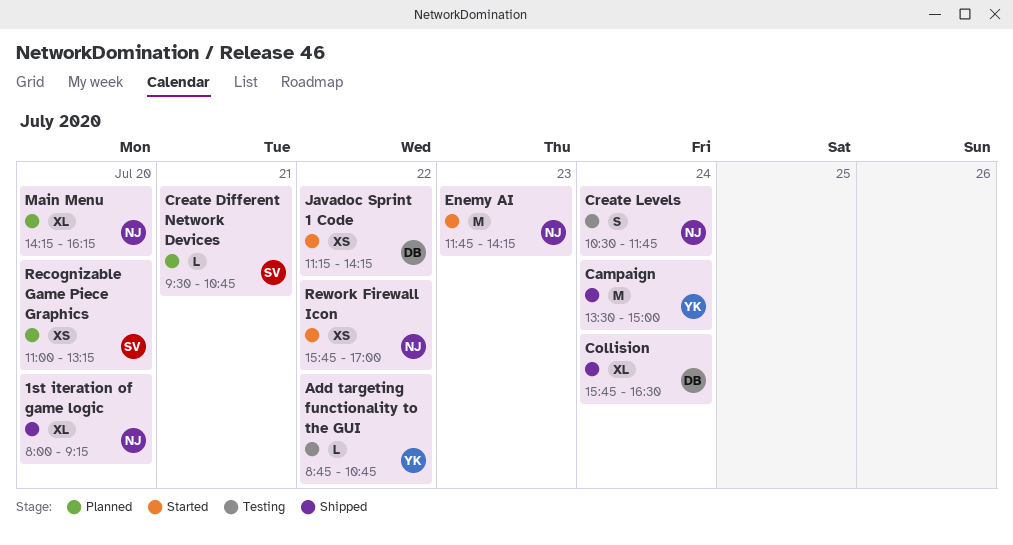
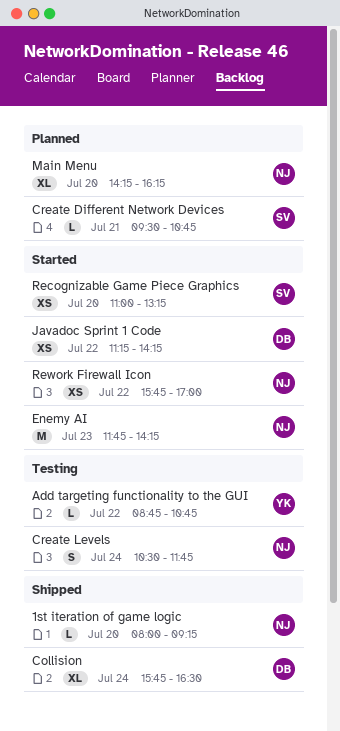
1st iteration of game logic, estimate: XL -> L
Campaign: present -> none
Recognizable Game Piece Graphics, status: Planned -> Started

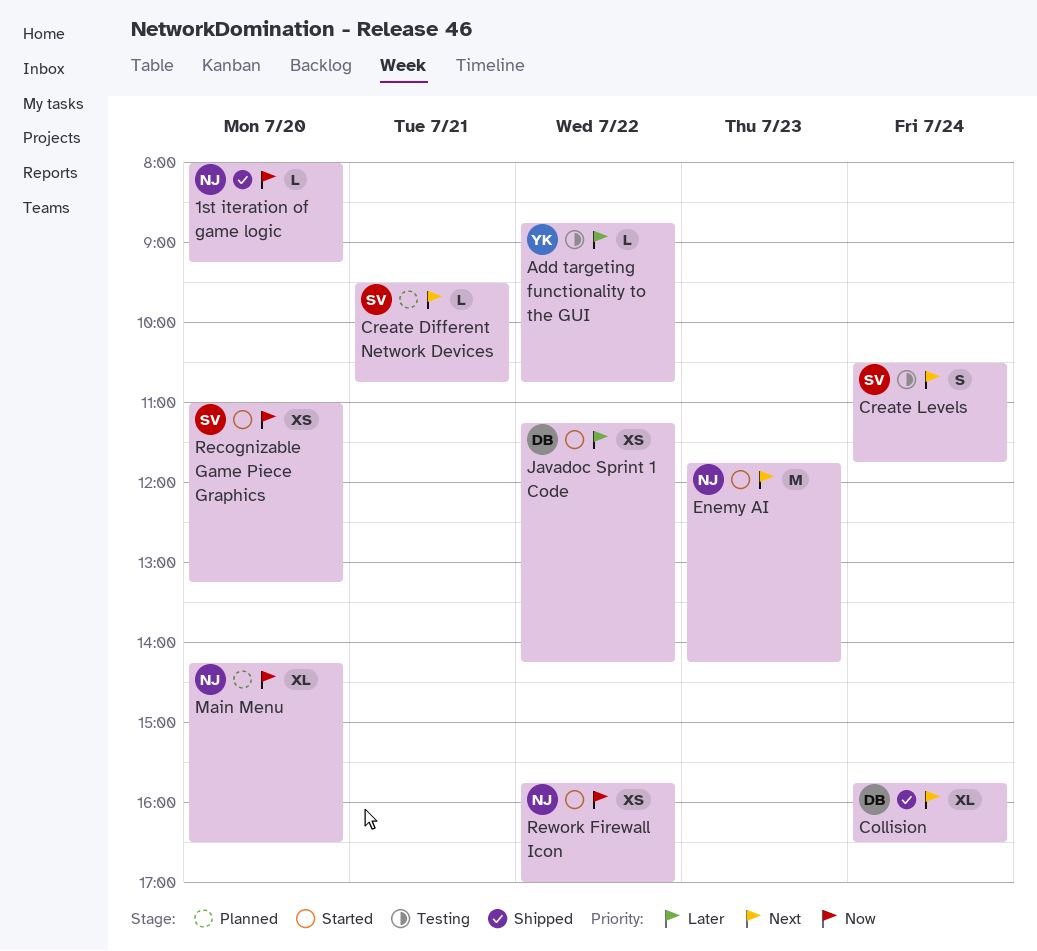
Create Levels, owner: NJ -> SV
Main Menu, ends: 16:15 -> 16:30

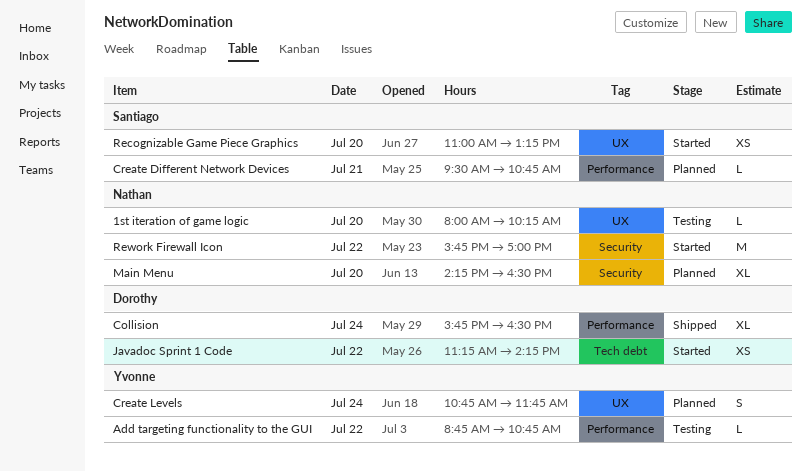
1st iteration of game logic, status: Shipped -> Testing
1st iteration of game logic, ends: 09:15 -> 10:15
Create Levels, status: Testing -> Planned
Create Levels, owner: Santiago -> Yvonne
Create Levels, begins: 10:30 -> 10:45
Enemy AI: present -> none
Rework Firewall Icon, estimate: XS -> M

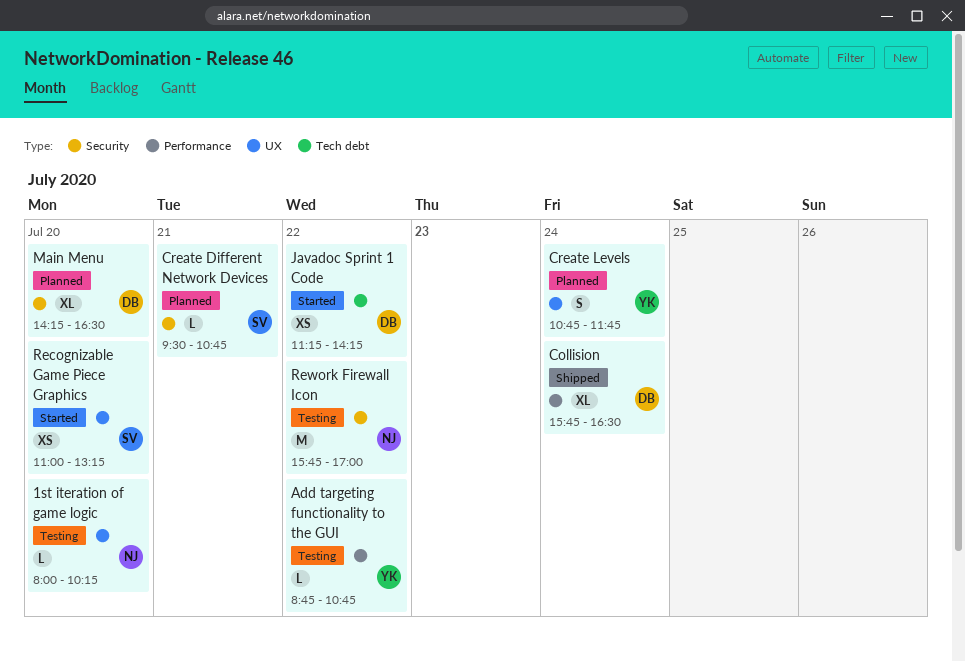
Create Different Network Devices, label: Performance -> Security
Main Menu, owner: Nathan -> Dorothy
Rework Firewall Icon, status: Started -> Testing

